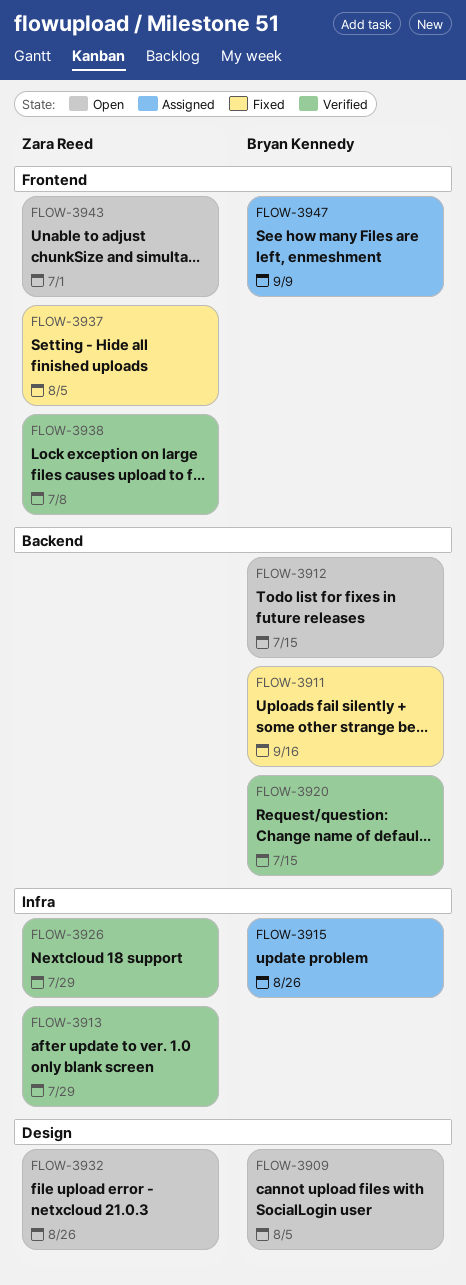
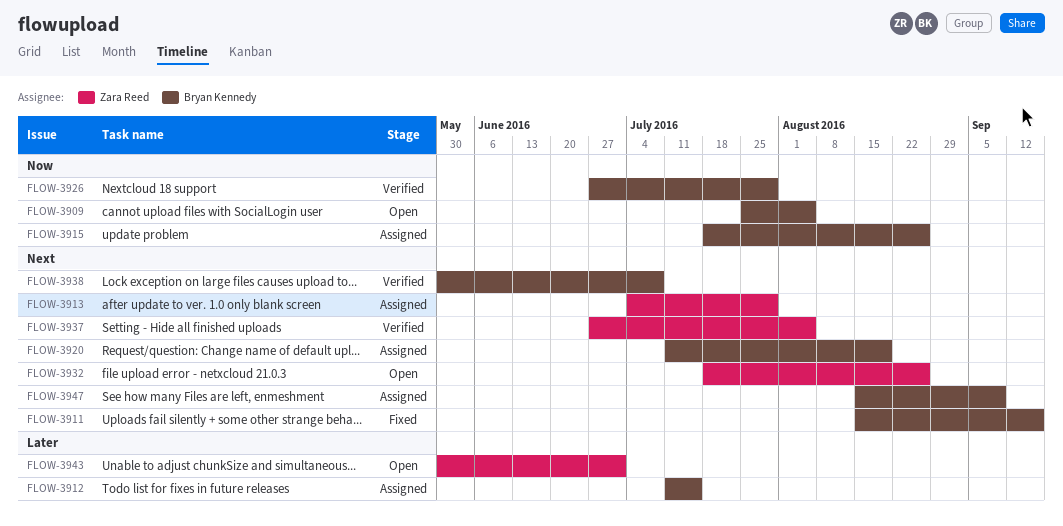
FLOW-3912, status: Open -> Assigned
FLOW-3913, status: Verified -> Assigned
FLOW-3920, status: Verified -> Assigned
FLOW-3920, due: Jul 15 -> Aug 19
FLOW-3926, owner: Zara Reed -> Bryan Kennedy
FLOW-3937, status: Fixed -> Verified
FLOW-3938, owner: Zara Reed -> Bryan Kennedy

